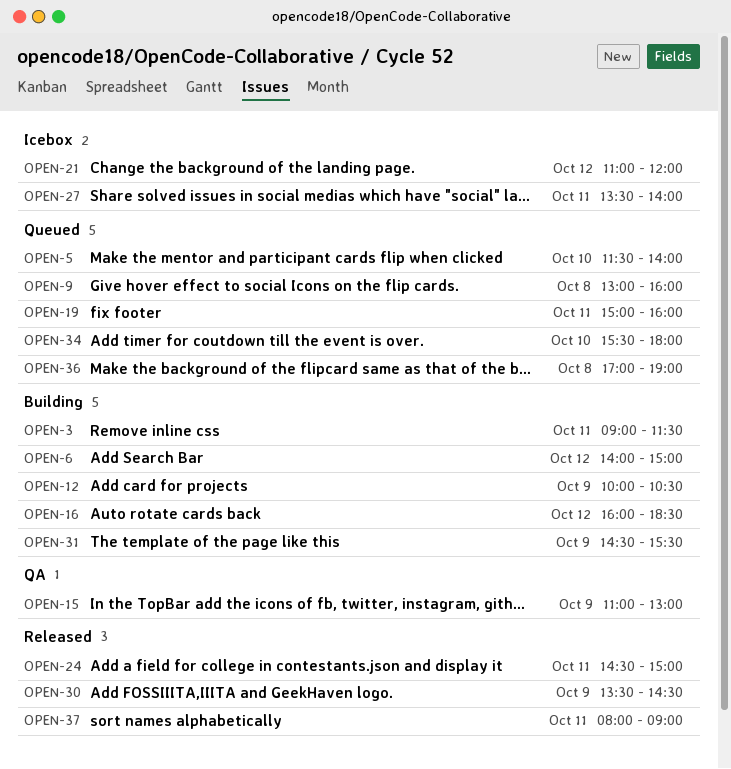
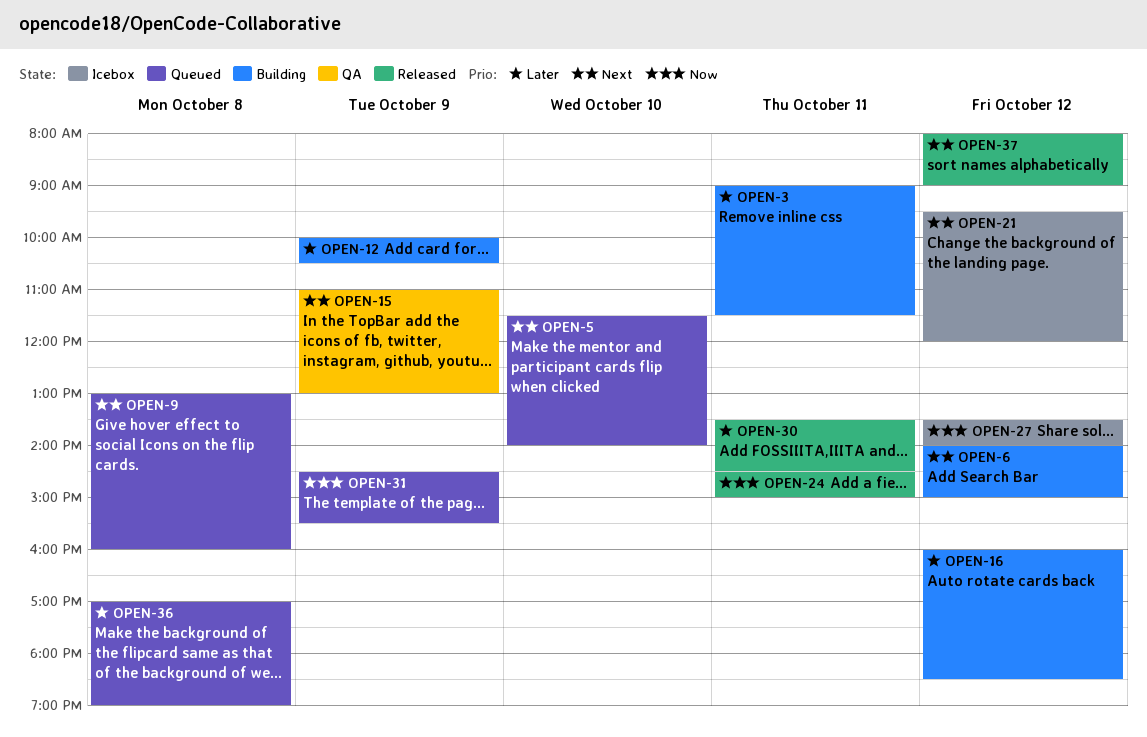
OPEN-19: present -> none
OPEN-21, begins: 11:00 -> 09:30
OPEN-27, day: Oct 11 -> Oct 12
OPEN-30, day: Oct 9 -> Oct 11
OPEN-31, status: Building -> Queued
OPEN-34: present -> none
OPEN-37, day: Oct 11 -> Oct 12

